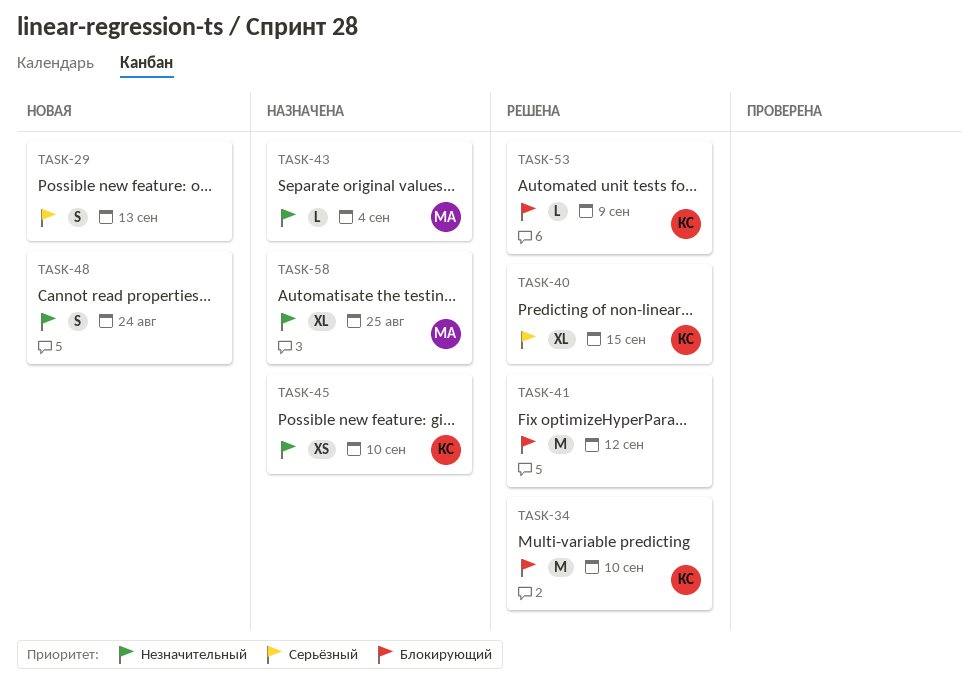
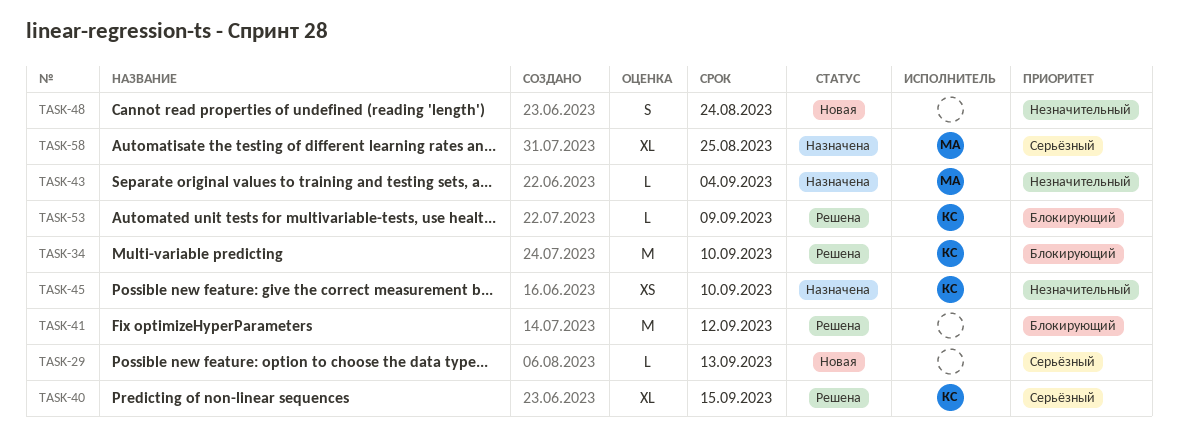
TASK-29, estimate: S -> L
TASK-58, priority: Незначительный -> Серьёзный

